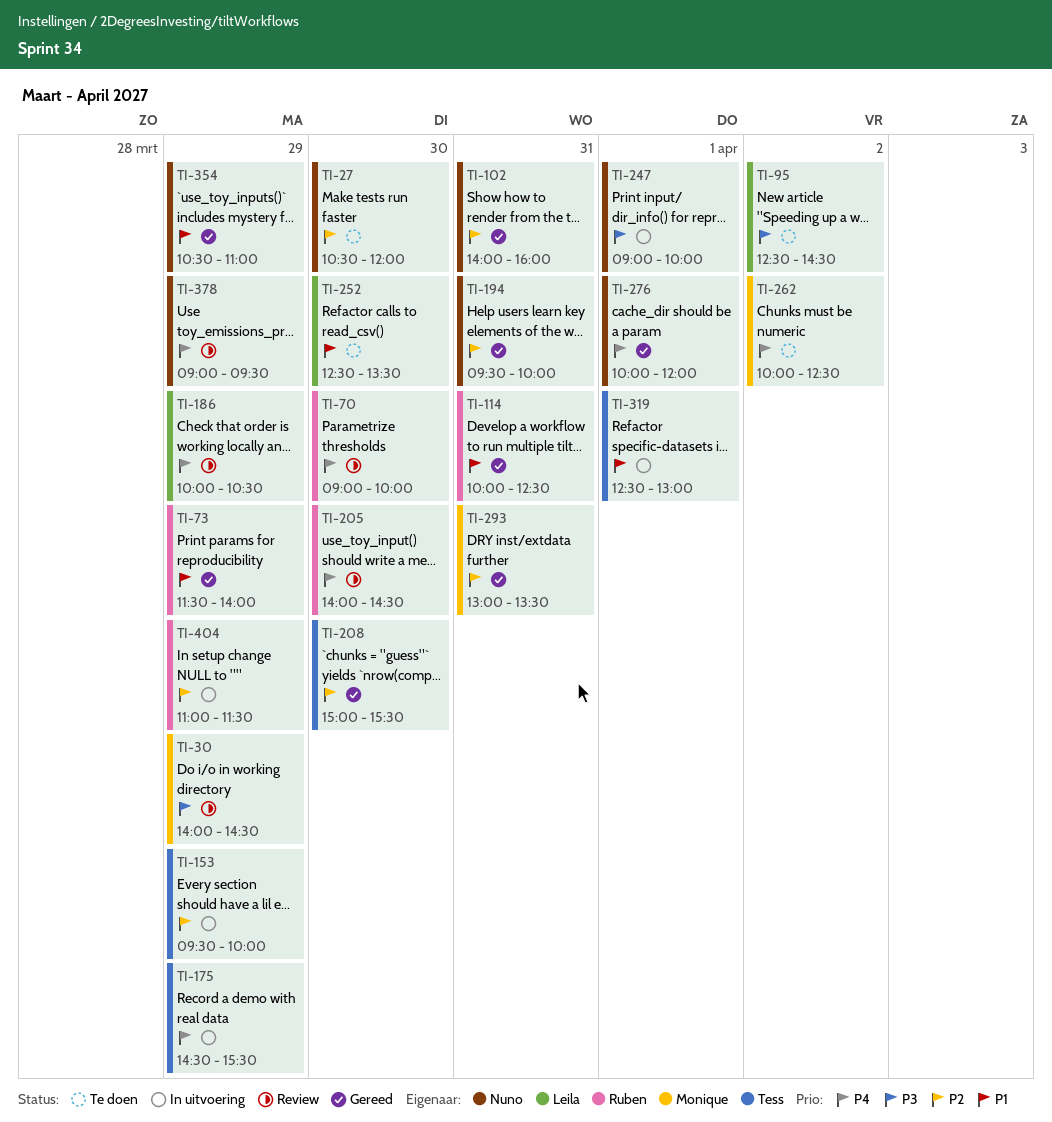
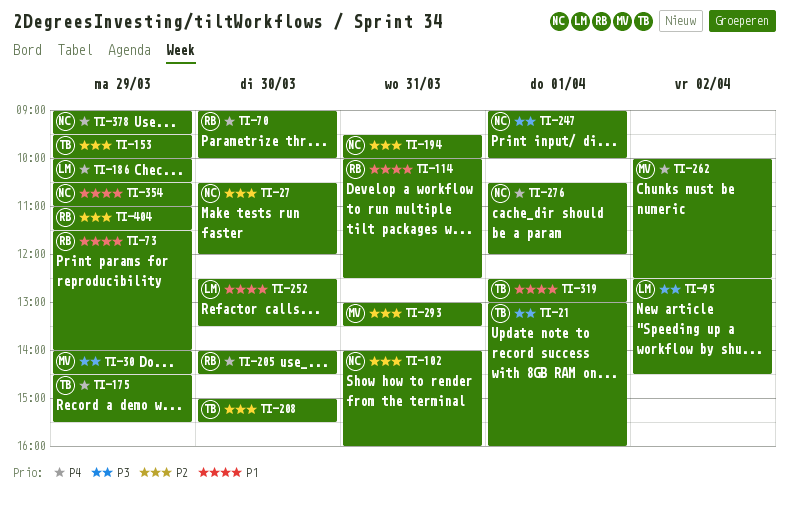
TI-21: none -> present
TI-276, begins: 10:00 -> 10:30

